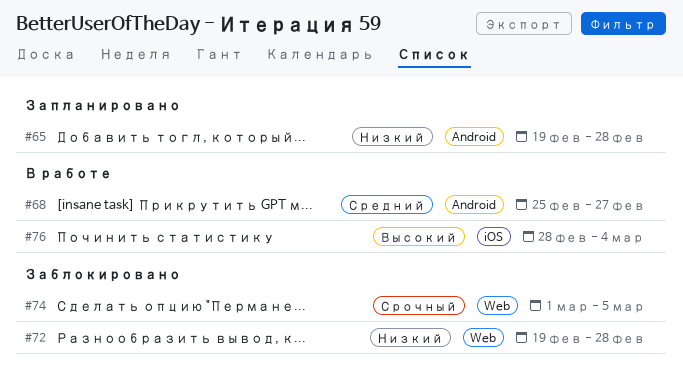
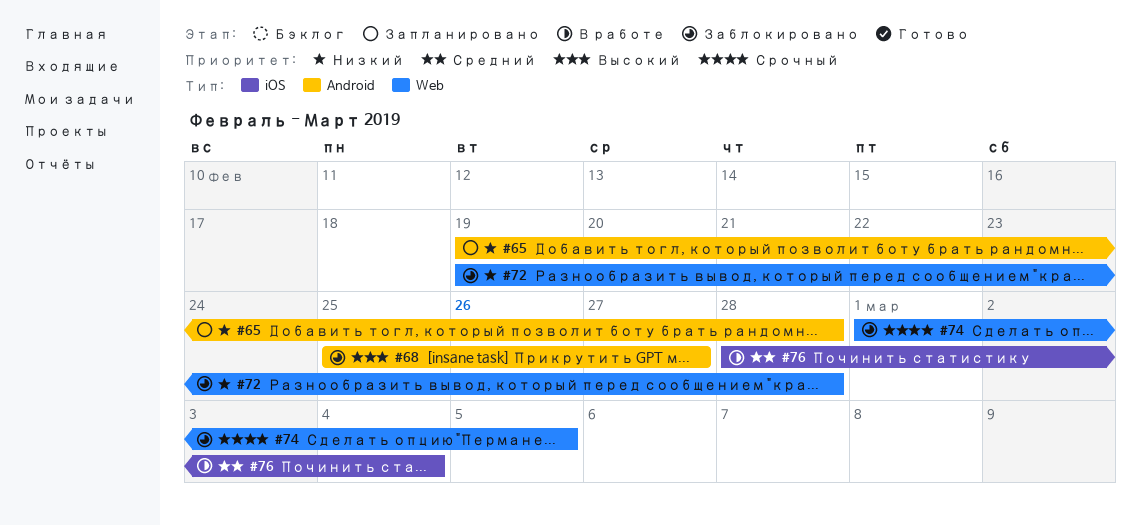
#68, status: В работе -> Заблокировано
#68, priority: Средний -> Высокий
#76, priority: Высокий -> Средний

